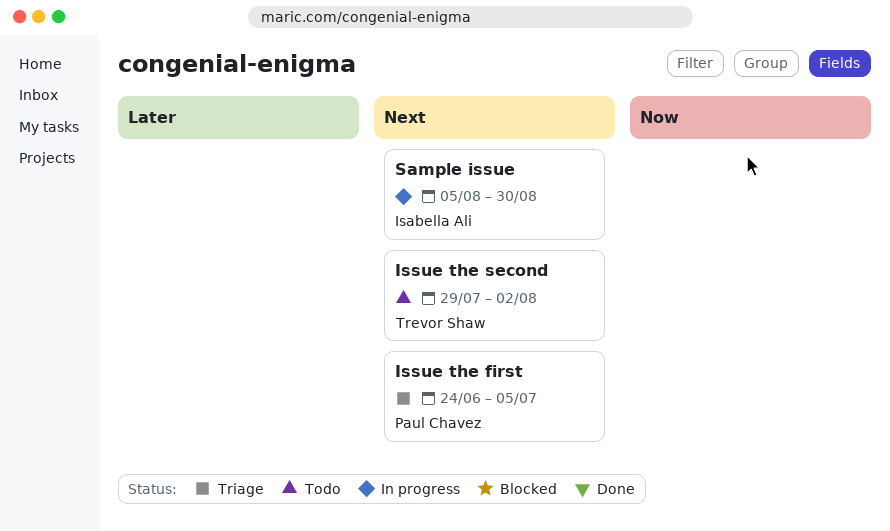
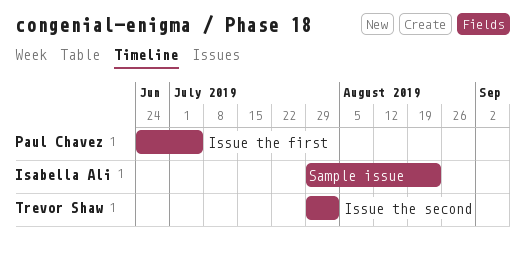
Sample issue, start: Aug 5 -> Jul 29
Sample issue, due: Aug 30 -> Aug 23

